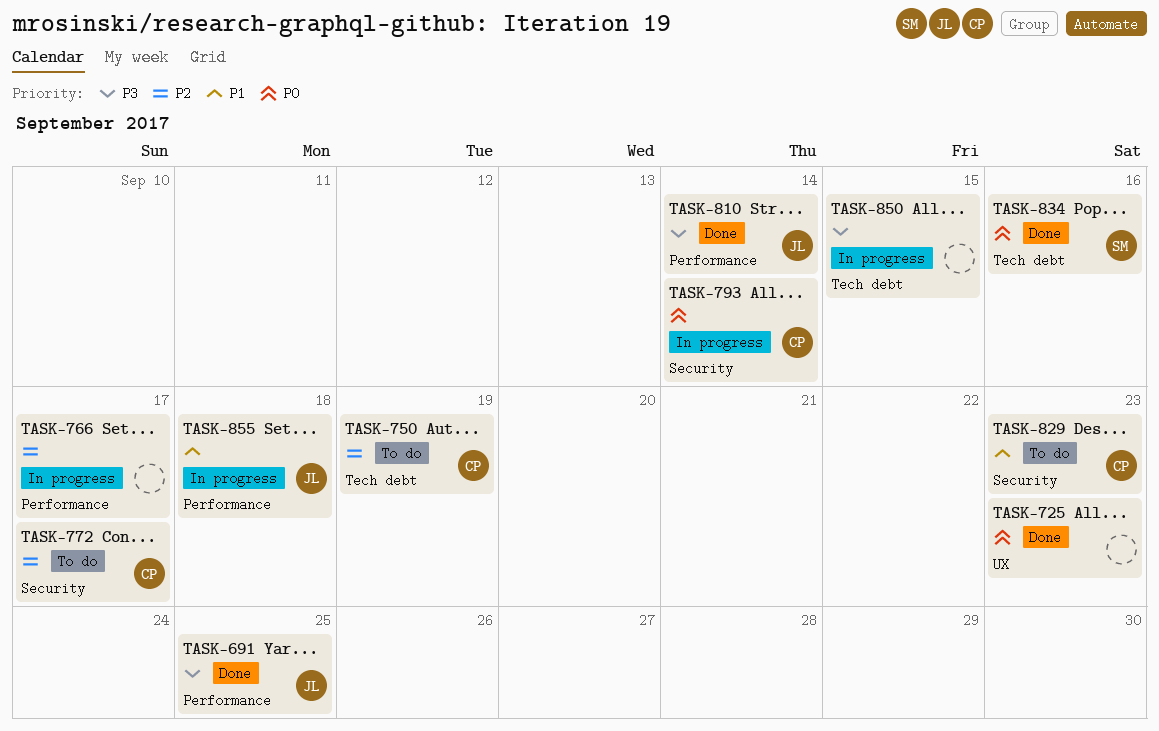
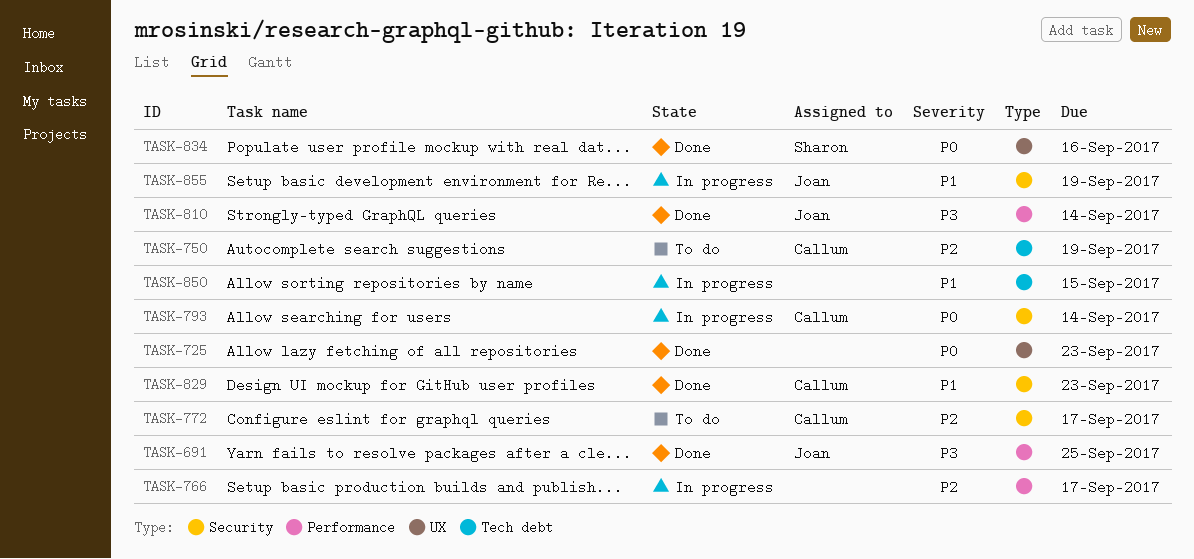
TASK-829, status: To do -> Done
TASK-834, label: Tech debt -> UX
TASK-850, priority: P3 -> P1
TASK-855, label: Performance -> Security
TASK-855, due: Sep 18 -> Sep 19

